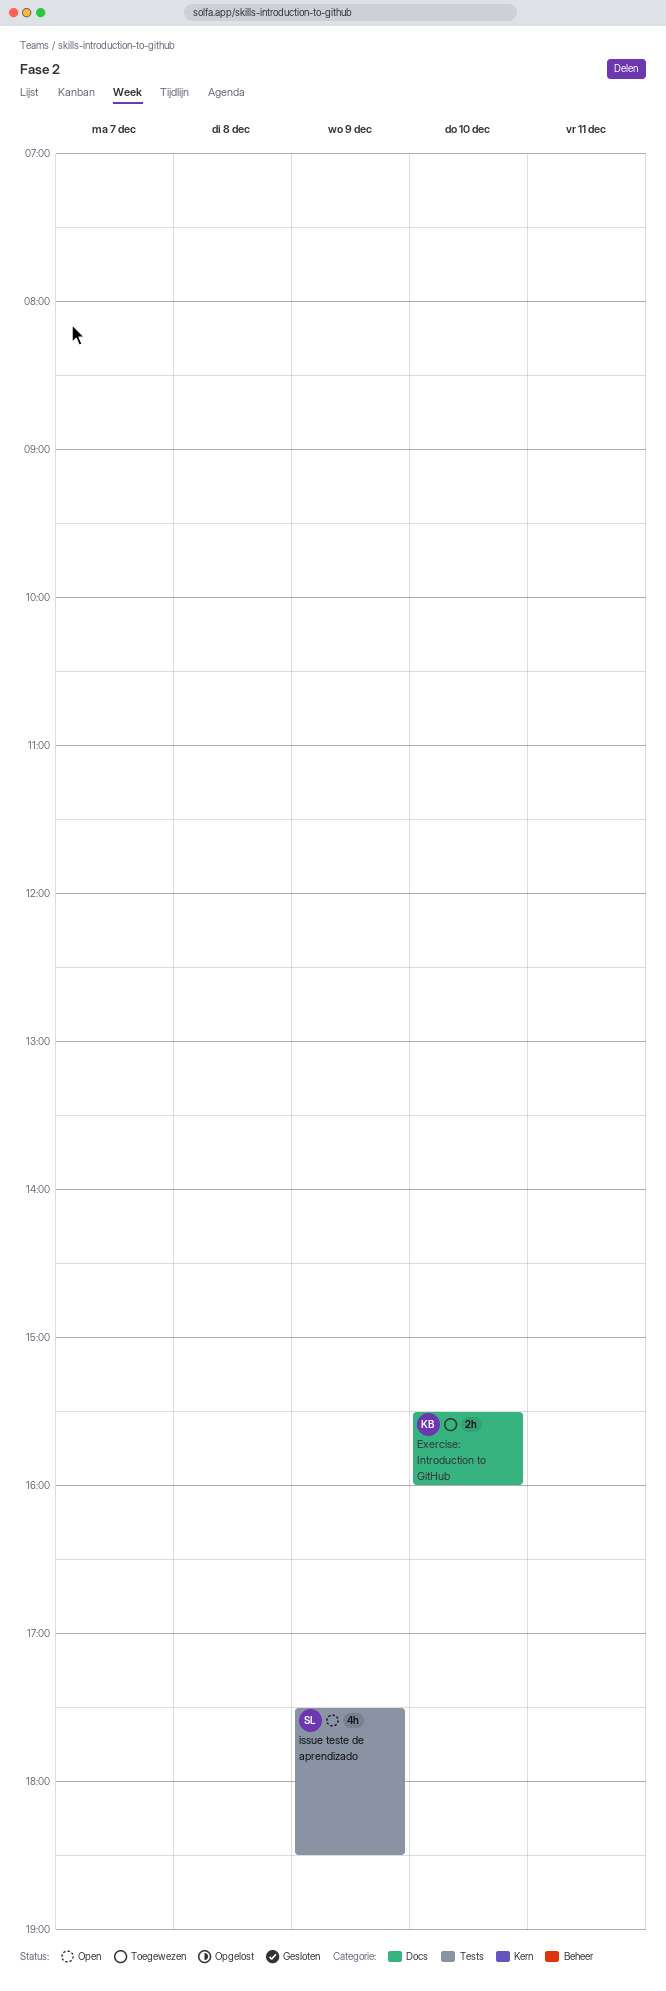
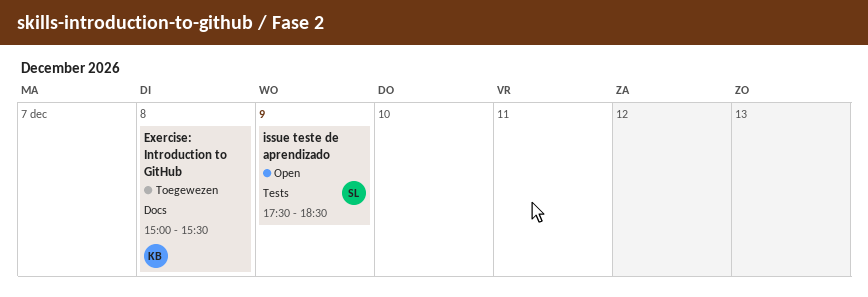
Exercise: Introduction to GitHub, day: Dec 10 -> Dec 8
Exercise: Introduction to GitHub, begins: 15:30 -> 15:00
Exercise: Introduction to GitHub, ends: 16:00 -> 15:30

